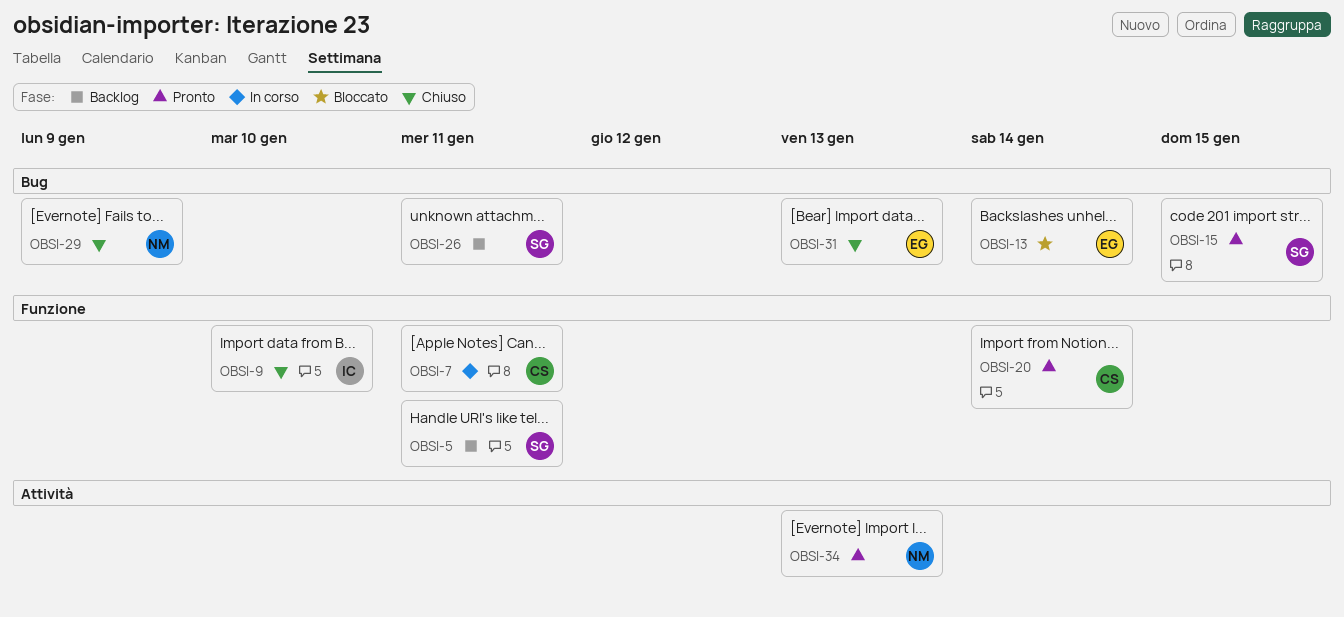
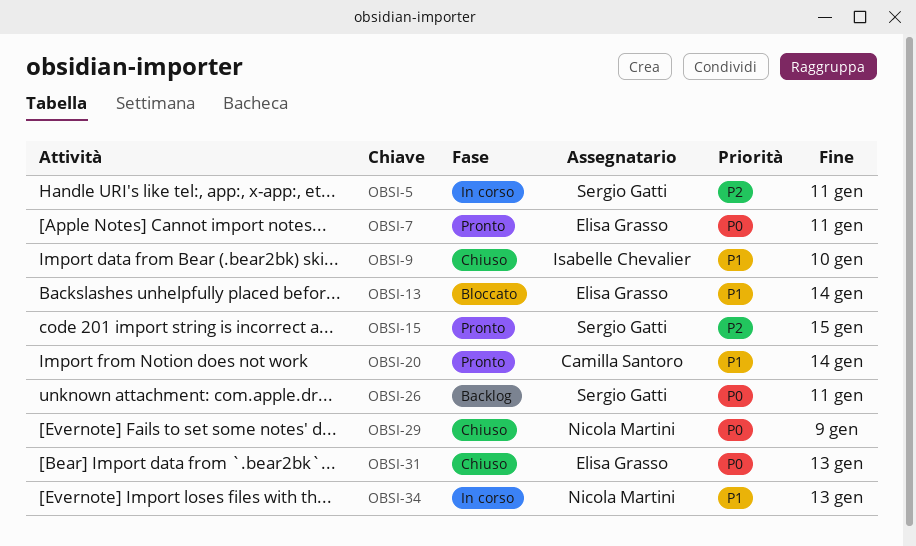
OBSI-5, status: Backlog -> In corso
OBSI-7, status: In corso -> Pronto
OBSI-7, owner: Camilla Santoro -> Elisa Grasso
OBSI-34, status: Pronto -> In corso

